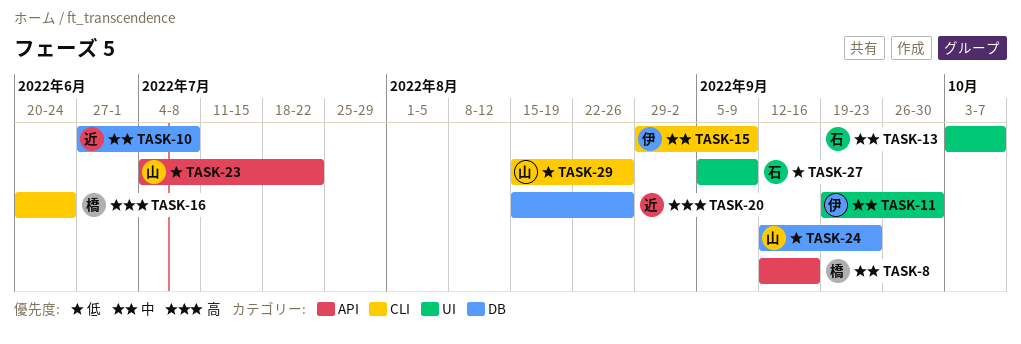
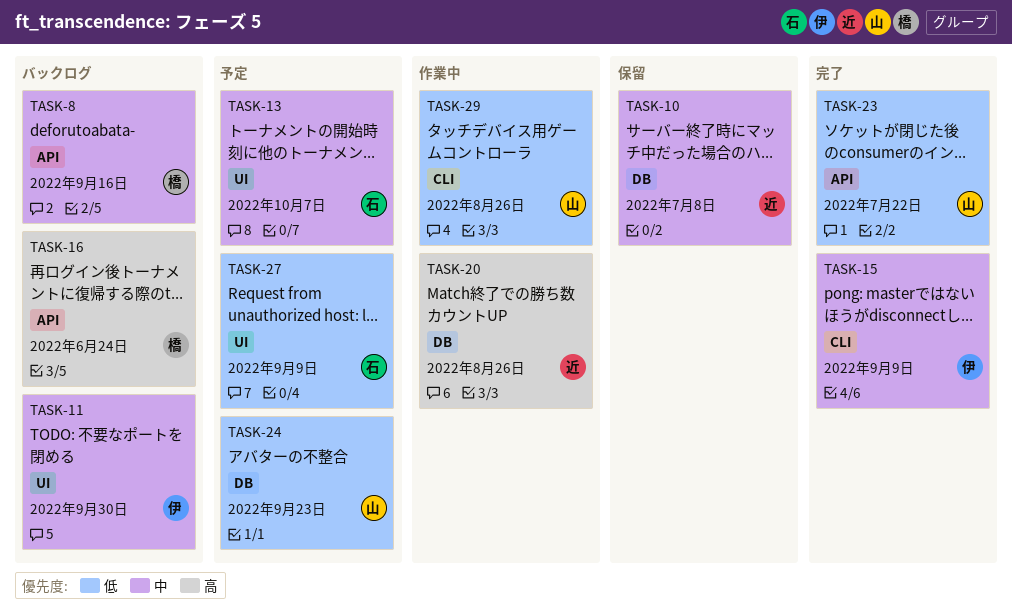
TASK-16, label: CLI -> API

